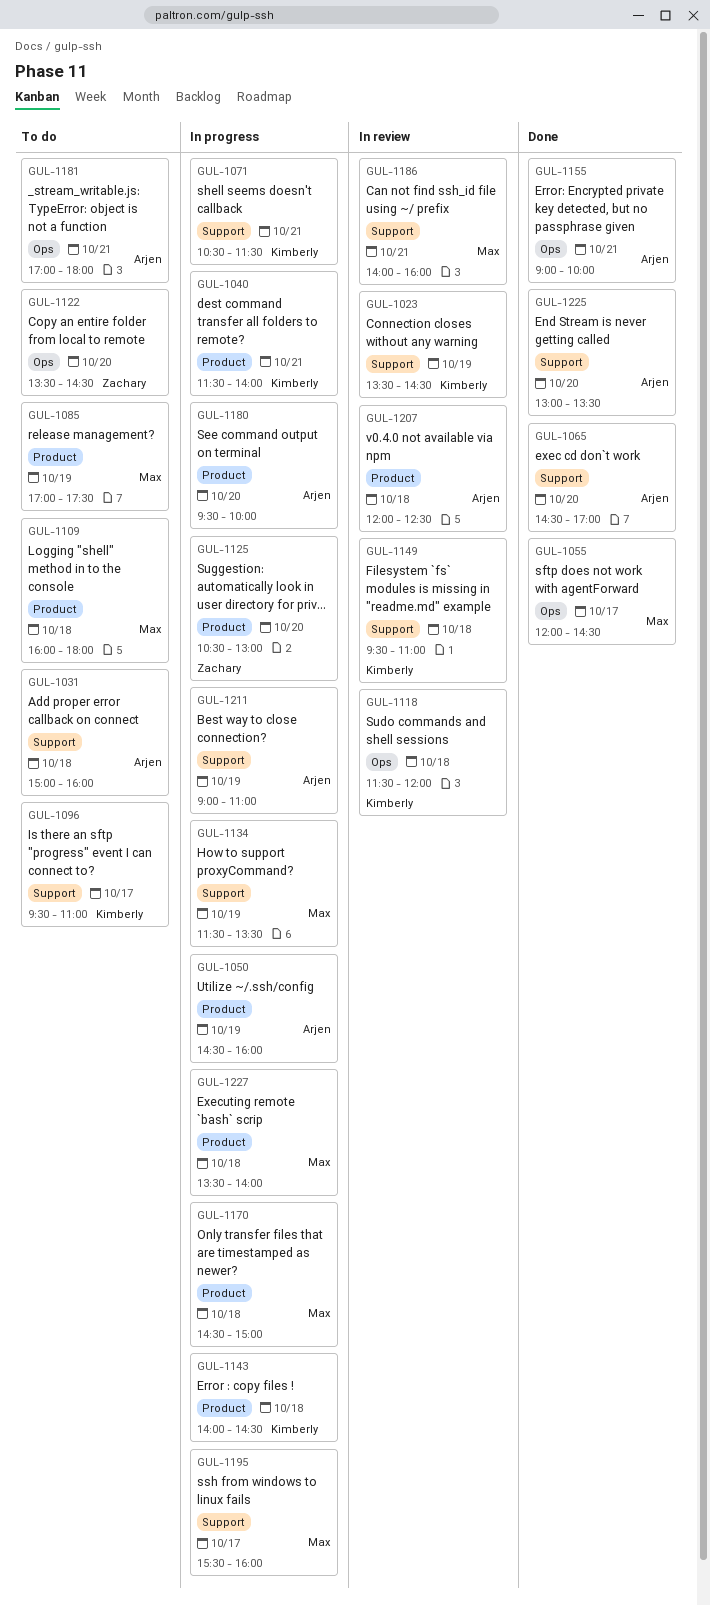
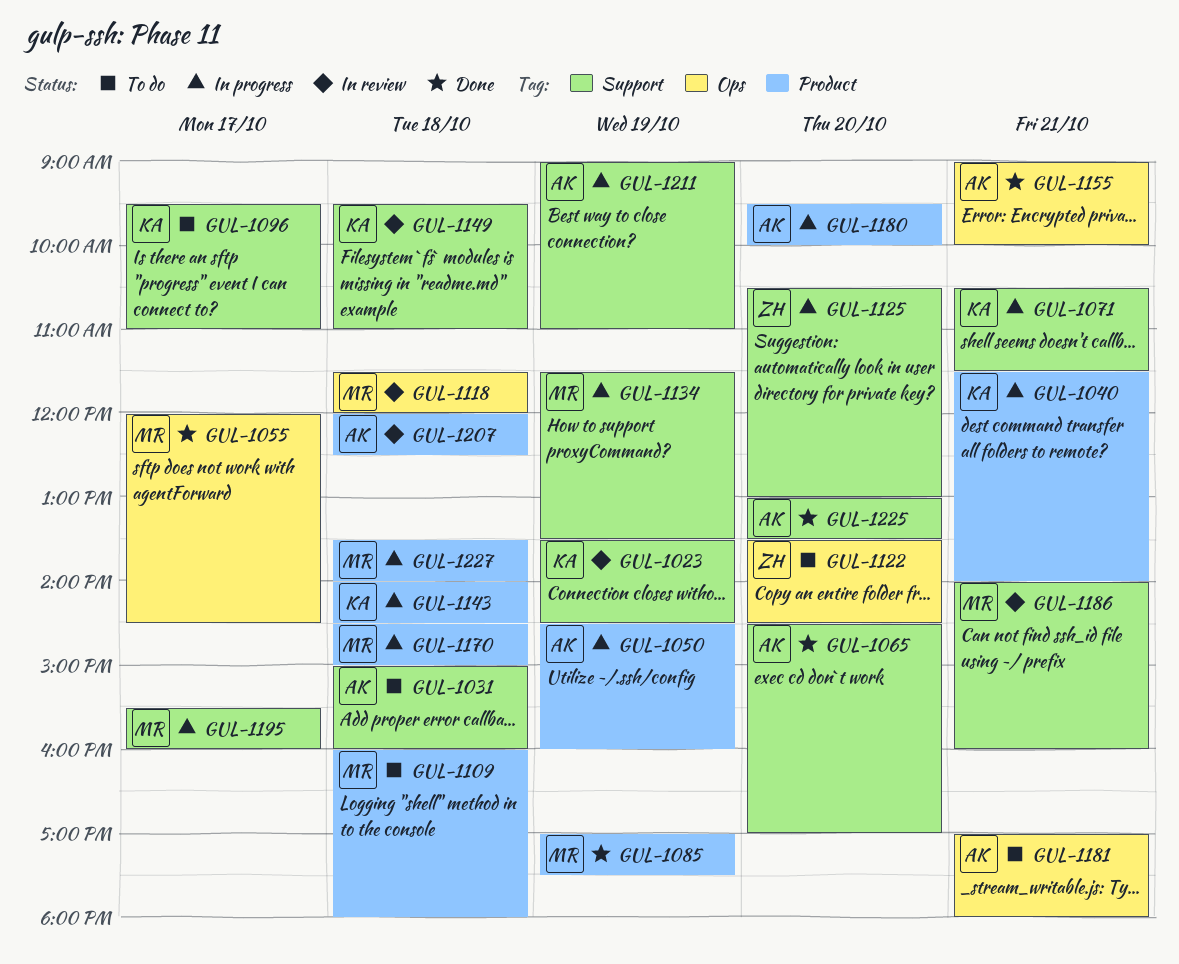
GUL-1085, status: To do -> Done
GUL-1118, owner: Kimberly -> Max
GUL-1125, label: Product -> Support

